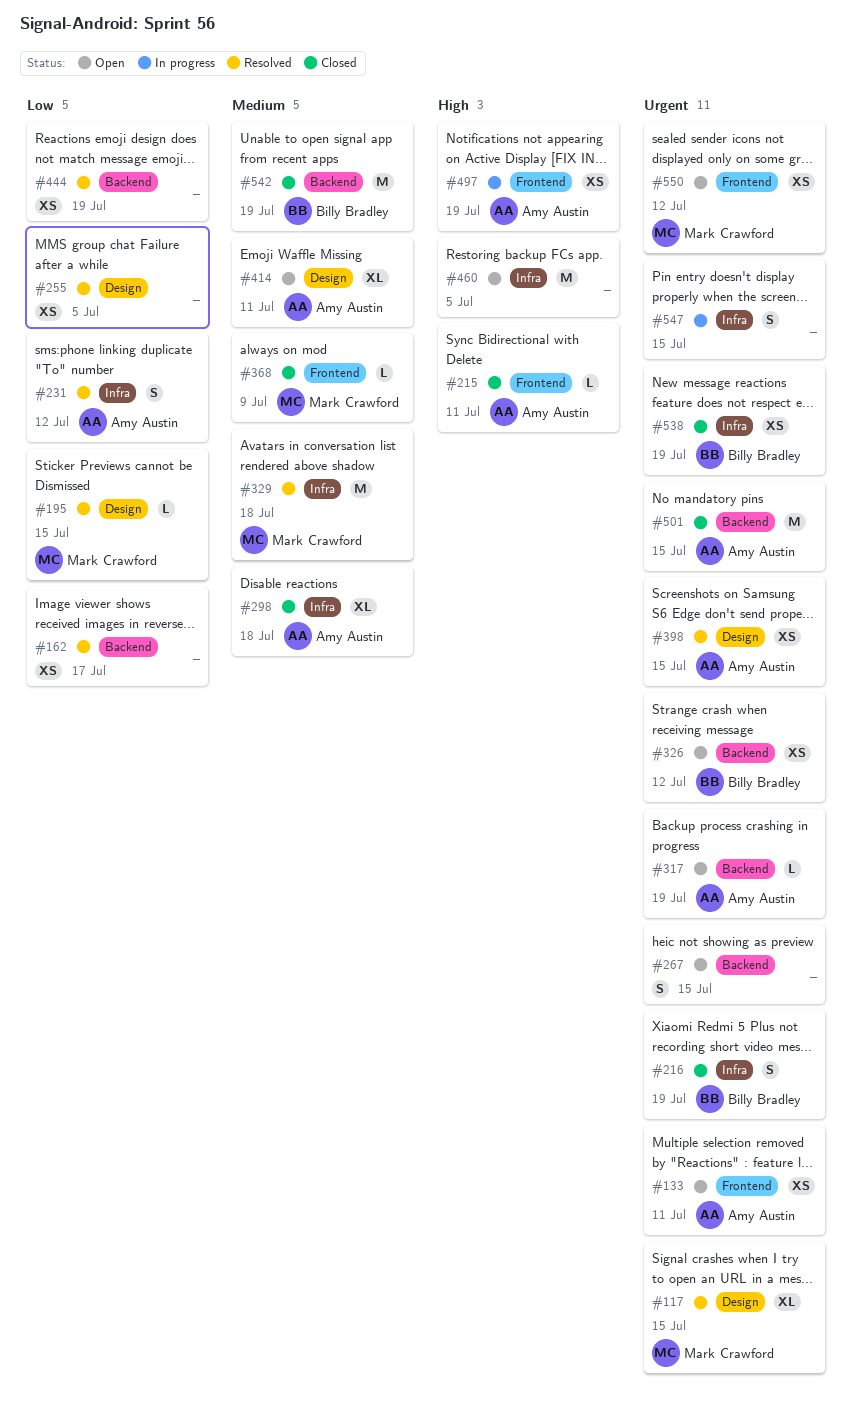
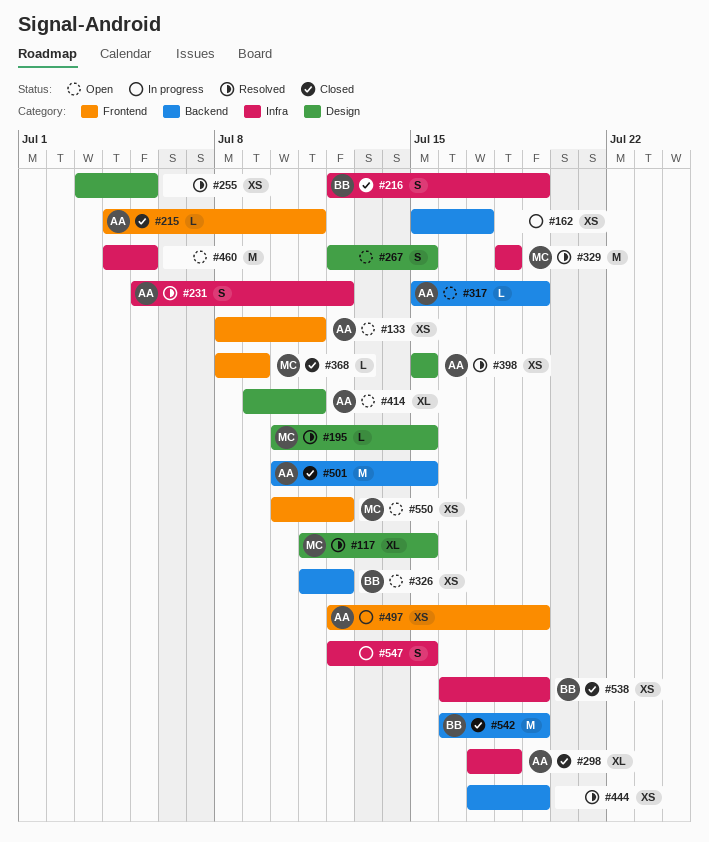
#162, status: Resolved -> In progress
#267, label: Backend -> Design

